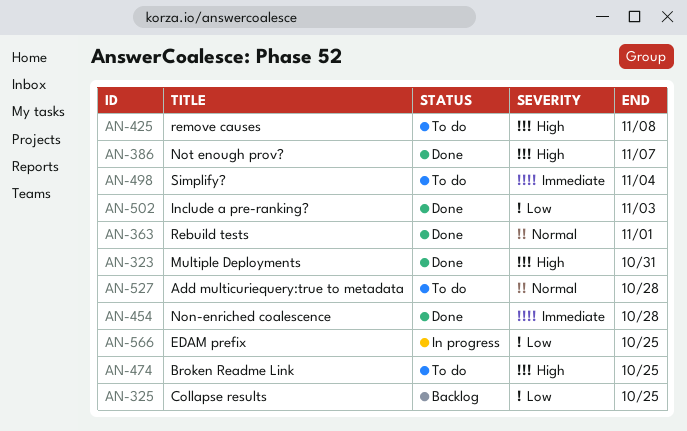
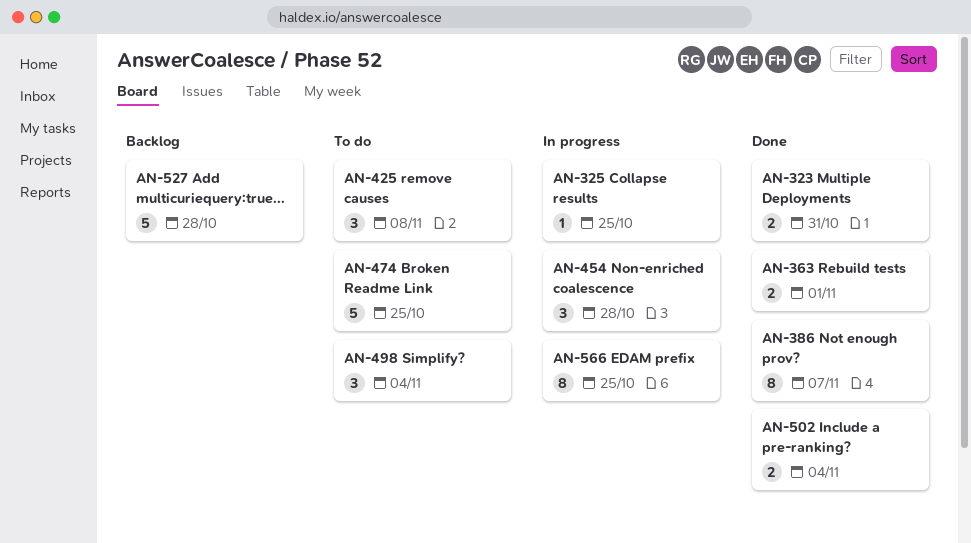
AN-325, status: Backlog -> In progress
AN-454, status: Done -> In progress
AN-502, due: Nov 3 -> Nov 4
AN-527, status: To do -> Backlog

